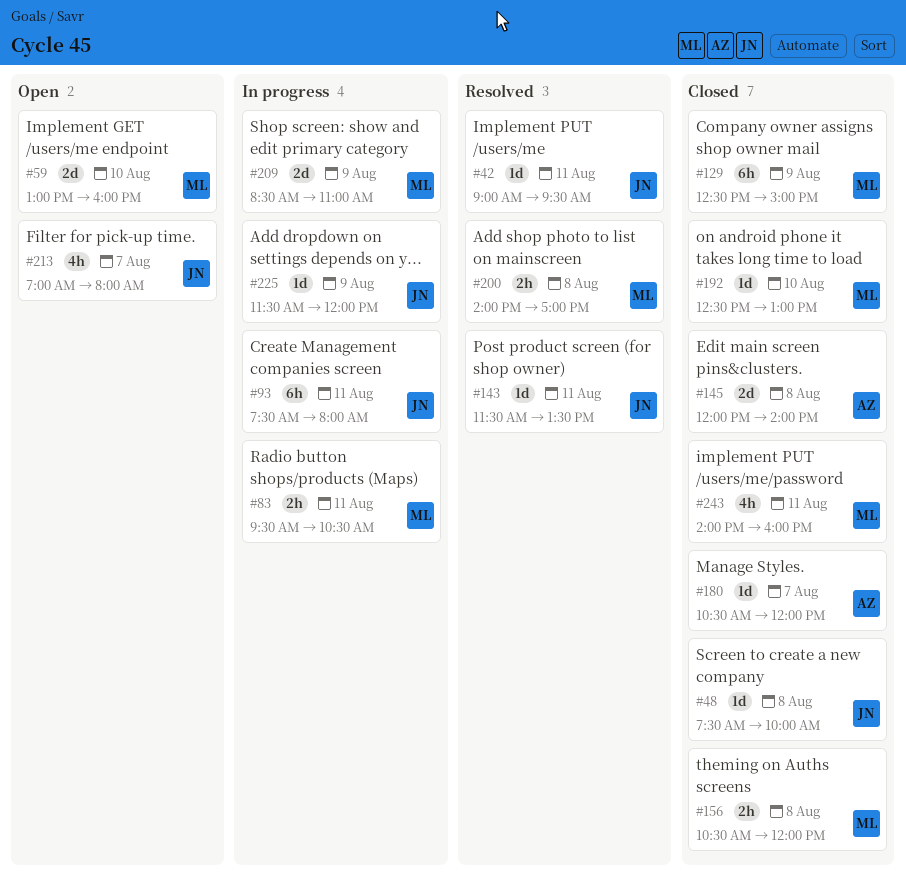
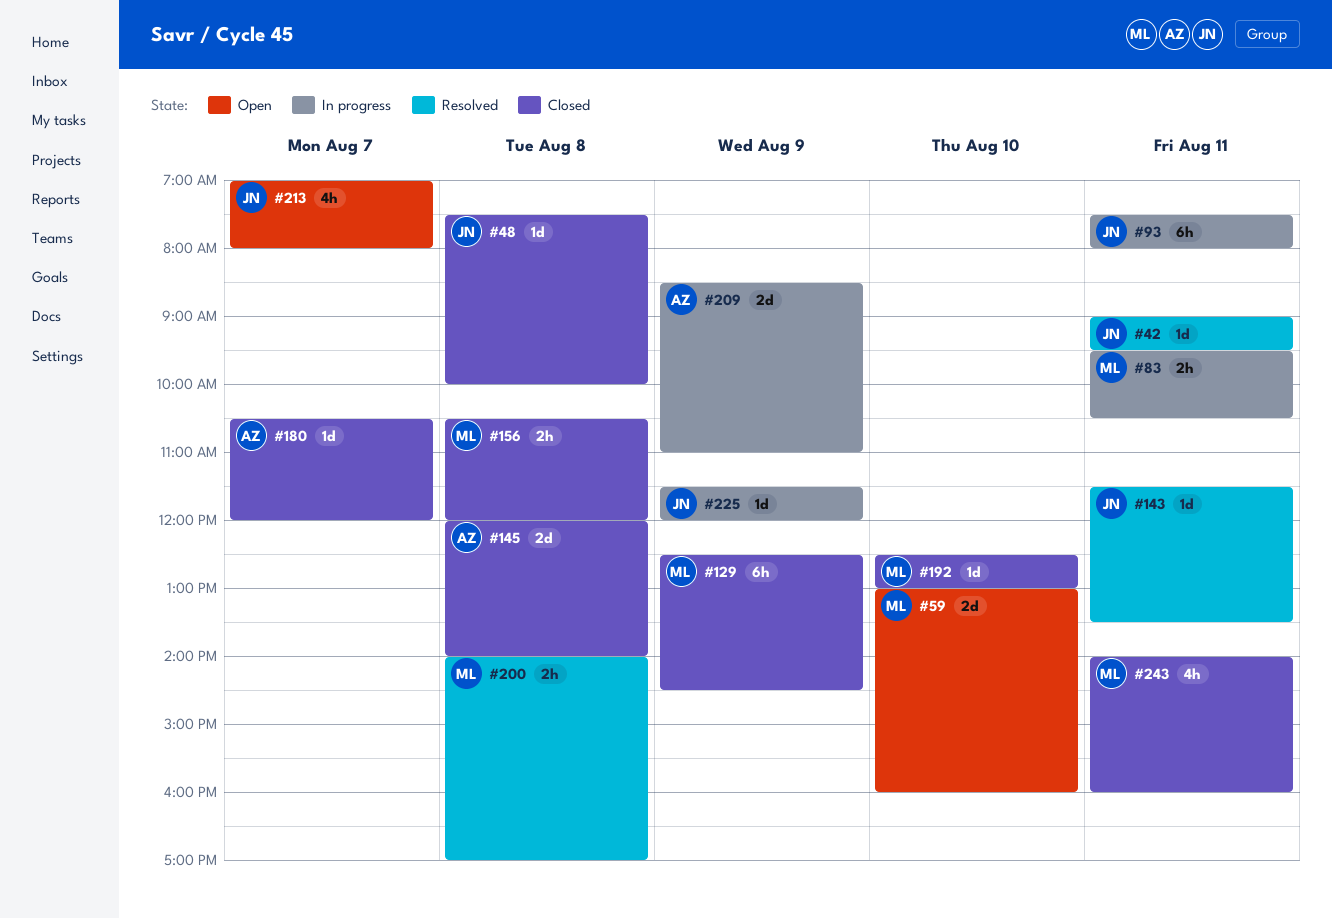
#129, ends: 15:00 -> 14:30
#209, owner: ML -> AZ

